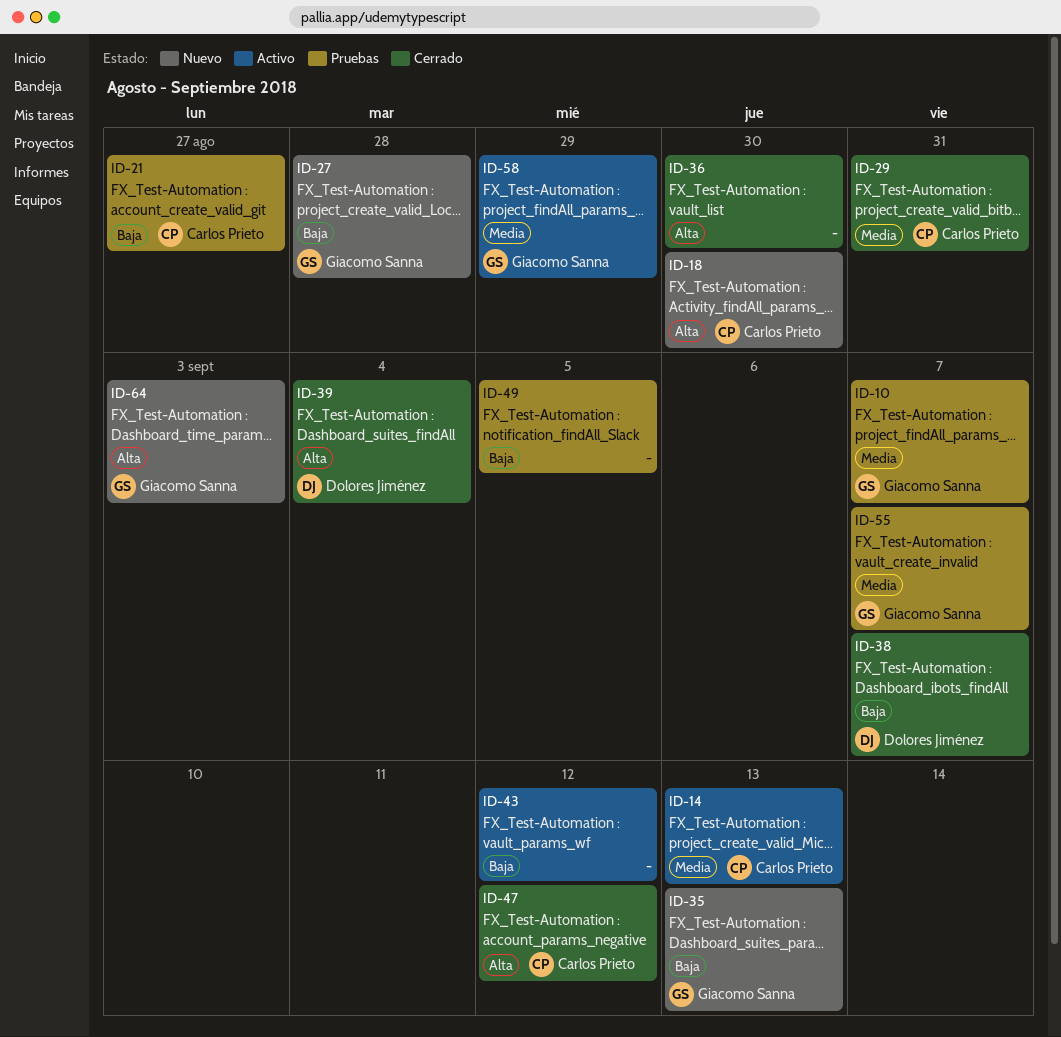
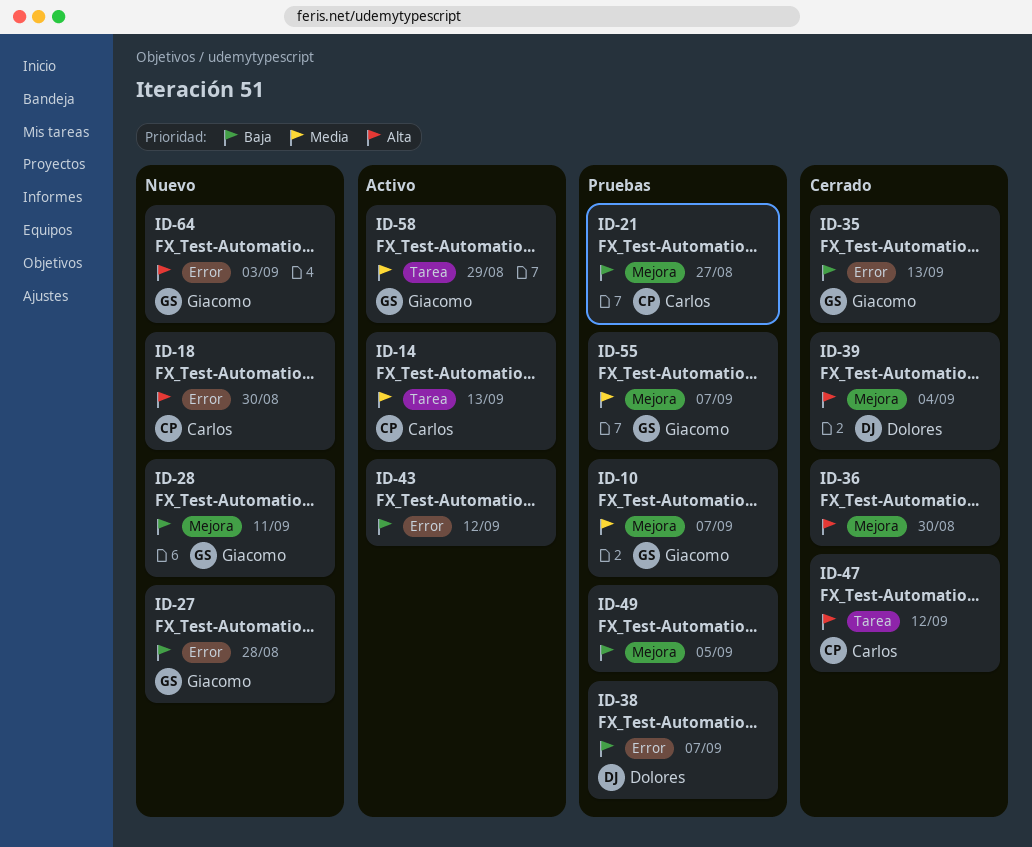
ID-28: none -> present
ID-29: present -> none
ID-35, status: Nuevo -> Cerrado
ID-38, status: Cerrado -> Pruebas

